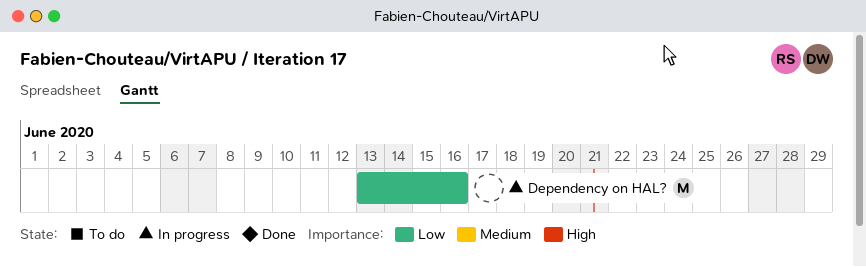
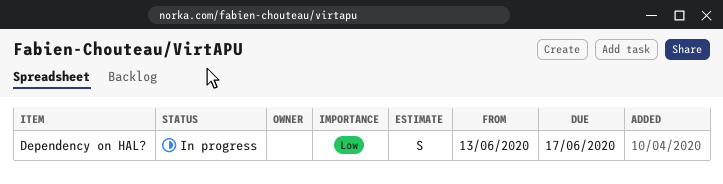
Dependency on HAL?, estimate: M -> S
Dependency on HAL?, due: Jun 16 -> Jun 17

